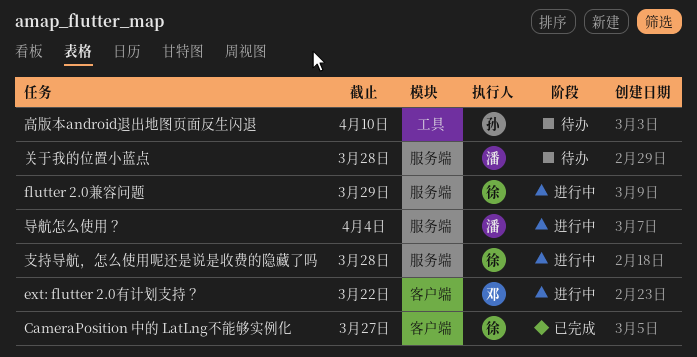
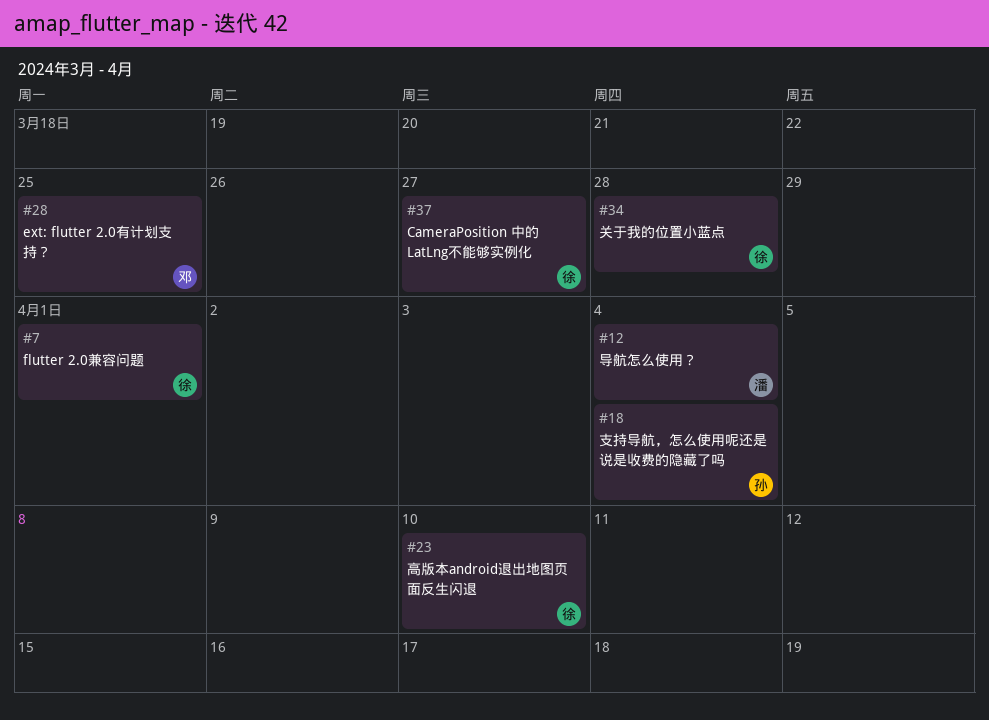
ext: flutter 2.0有计划支持？, due: Mar 22 -> Mar 25
flutter 2.0兼容问题, due: Mar 29 -> Apr 1
关于我的位置小蓝点, owner: 潘 -> 徐
支持导航，怎么使用呢还是说是收费的隐藏了吗, owner: 徐 -> 孙
支持导航，怎么使用呢还是说是收费的隐藏了吗, due: Mar 28 -> Apr 4
高版本android退出地图页面反生闪退, owner: 孙 -> 徐

